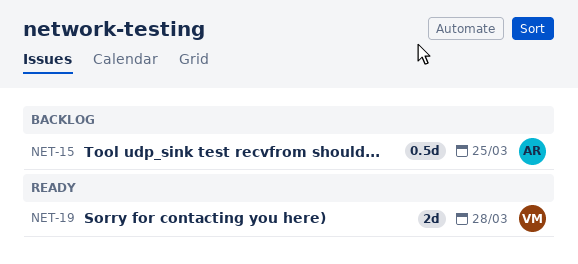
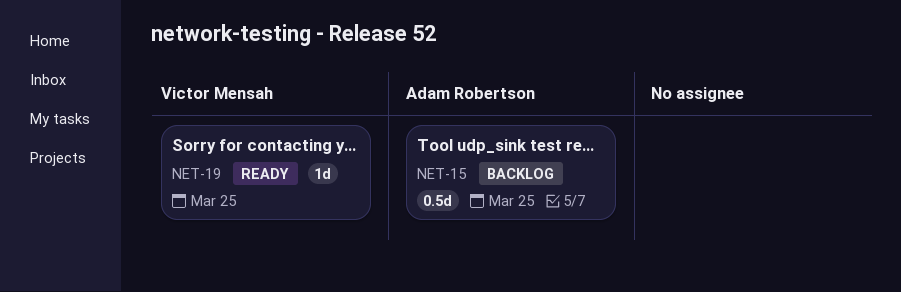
NET-19, estimate: 2d -> 1d
NET-19, due: Mar 28 -> Mar 25

